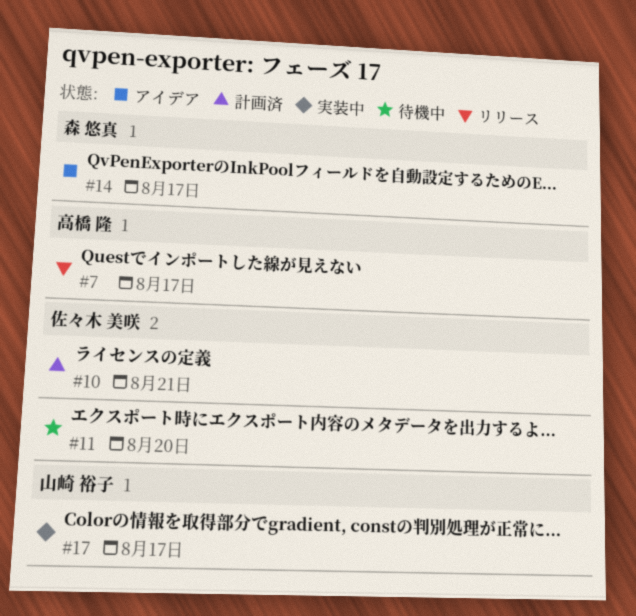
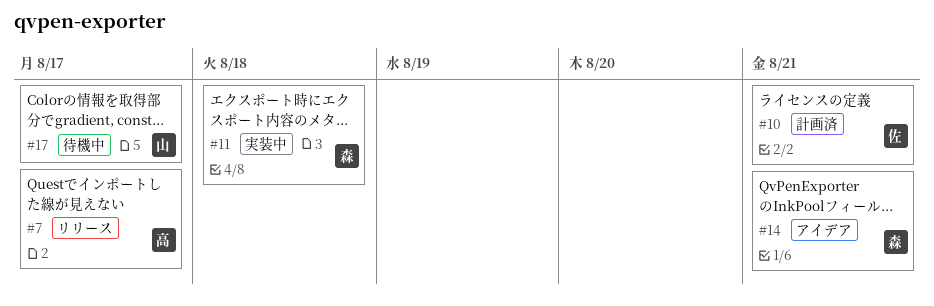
#11, status: 待機中 -> 実装中
#11, owner: 佐々木 美咲 -> 森 悠真
#11, due: Aug 20 -> Aug 18
#14, due: Aug 17 -> Aug 21
#17, status: 実装中 -> 待機中

